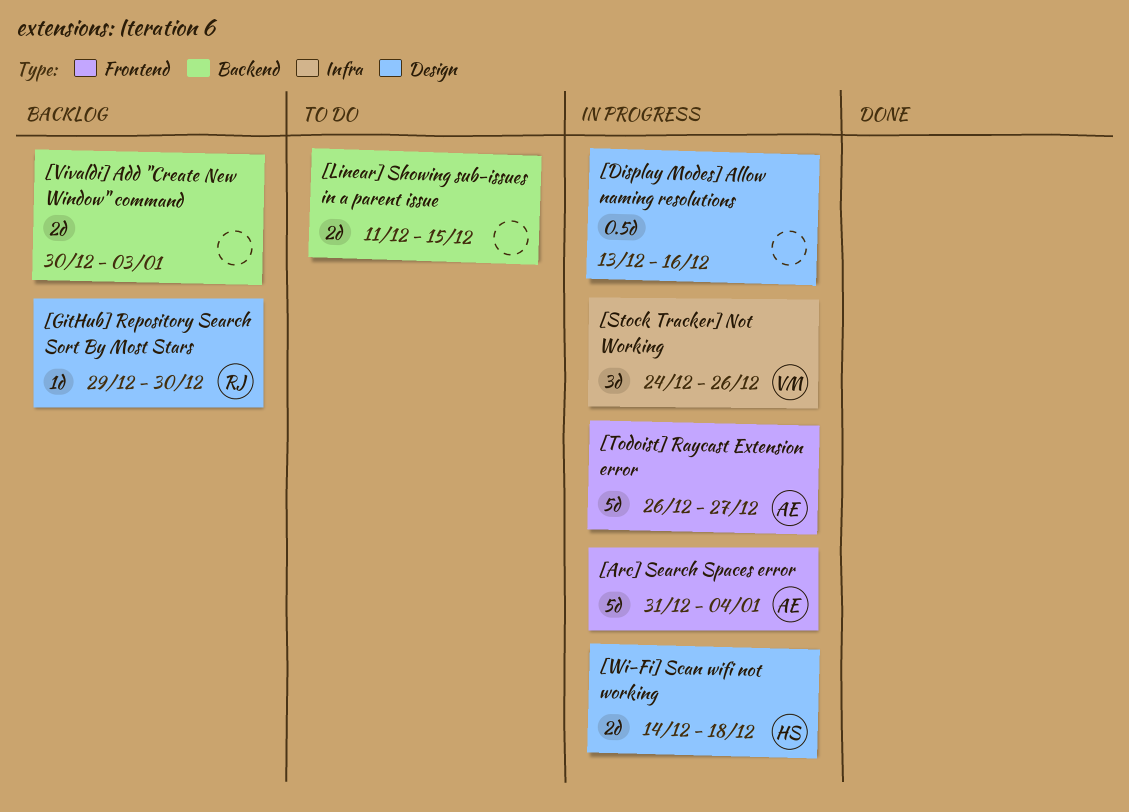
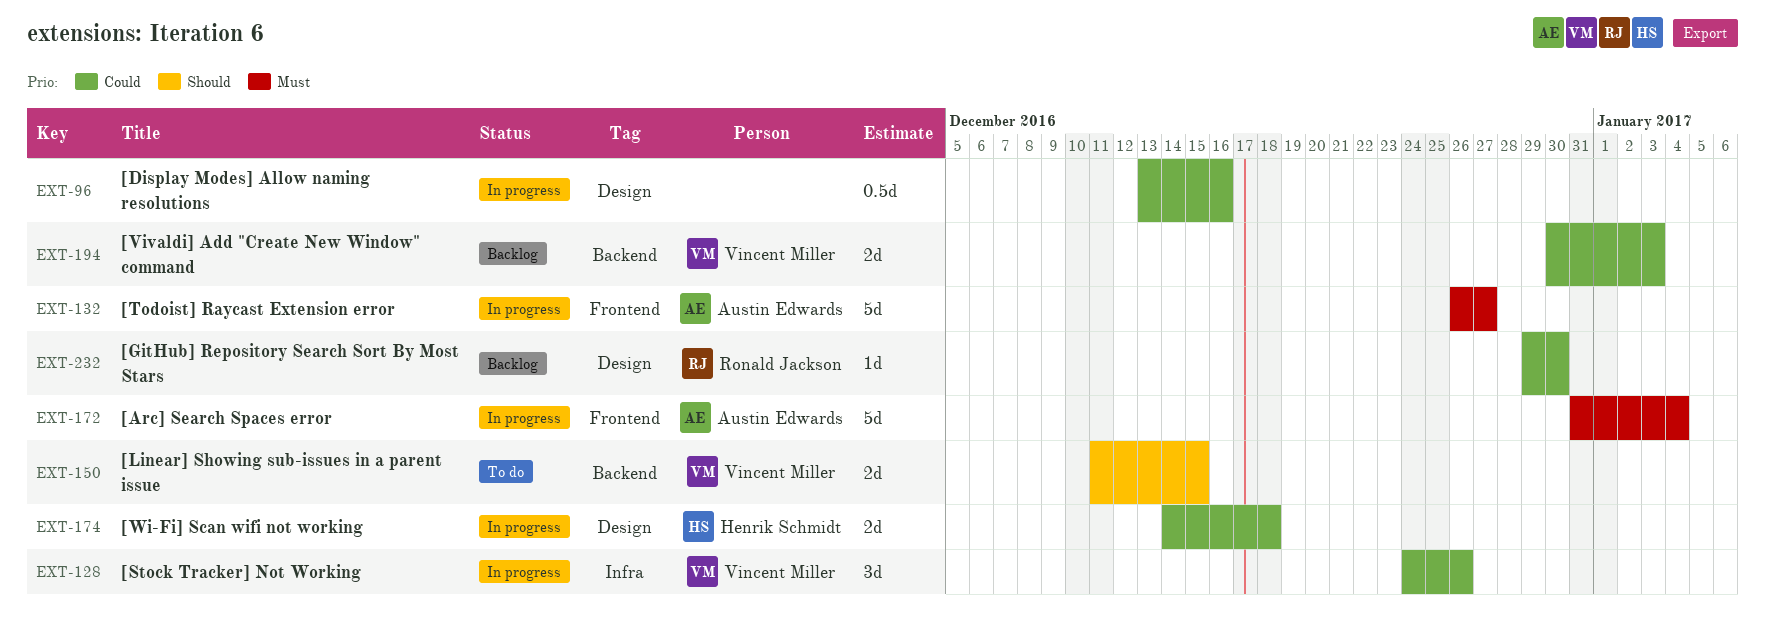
[Linear] Showing sub-issues in a parent issue, owner: none -> Vincent Miller
[Vivaldi] Add "Create New Window" command, owner: none -> Vincent Miller

